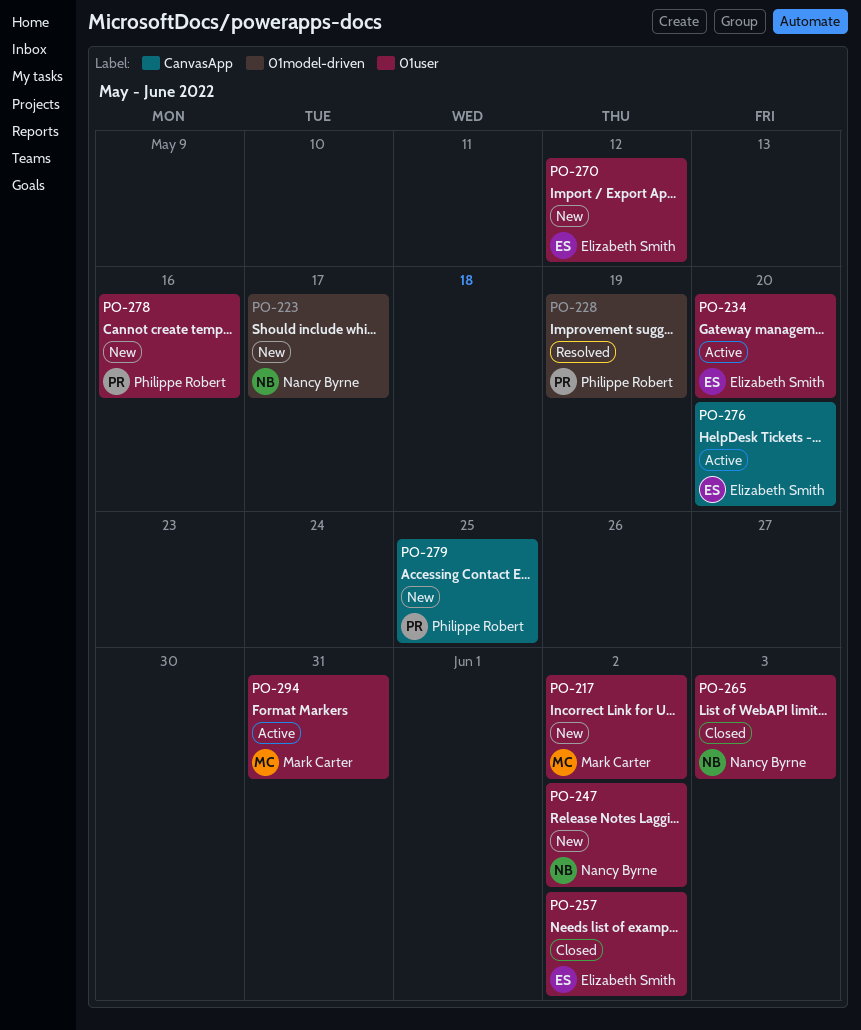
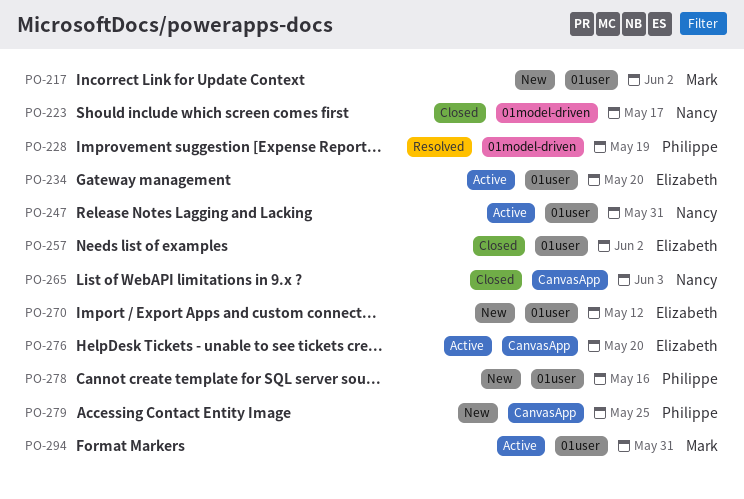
PO-223, status: New -> Closed
PO-247, status: New -> Active
PO-247, due: Jun 2 -> May 31
PO-265, label: 01user -> CanvasApp

